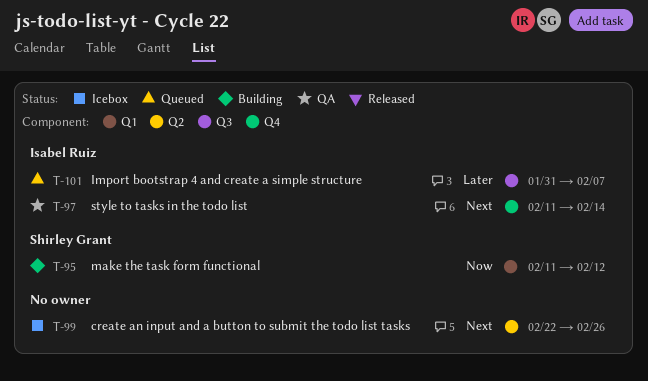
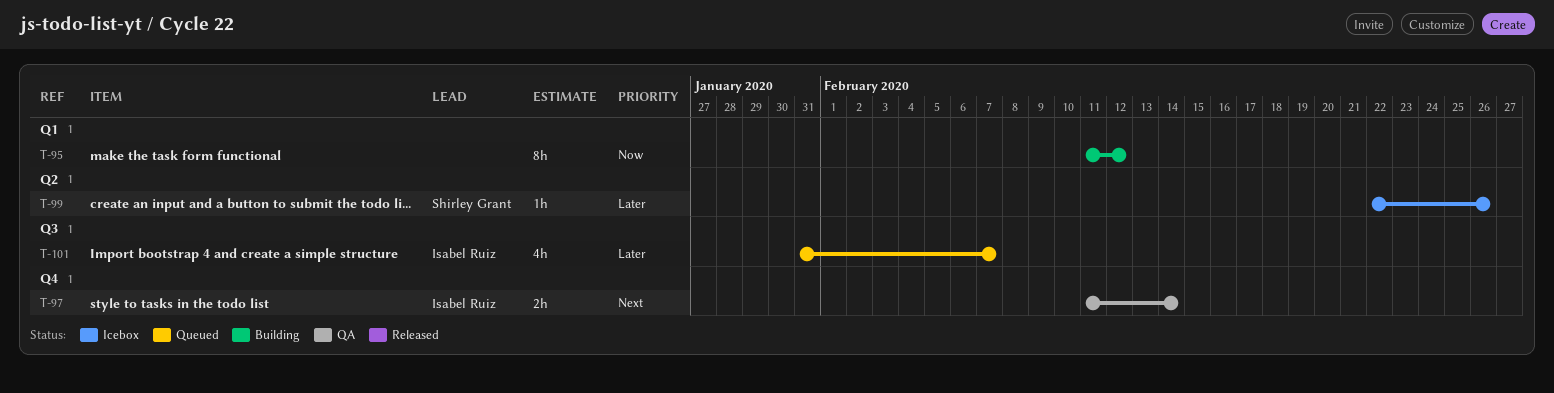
T-95, owner: Shirley Grant -> none
T-99, owner: none -> Shirley Grant
T-99, priority: Next -> Later

